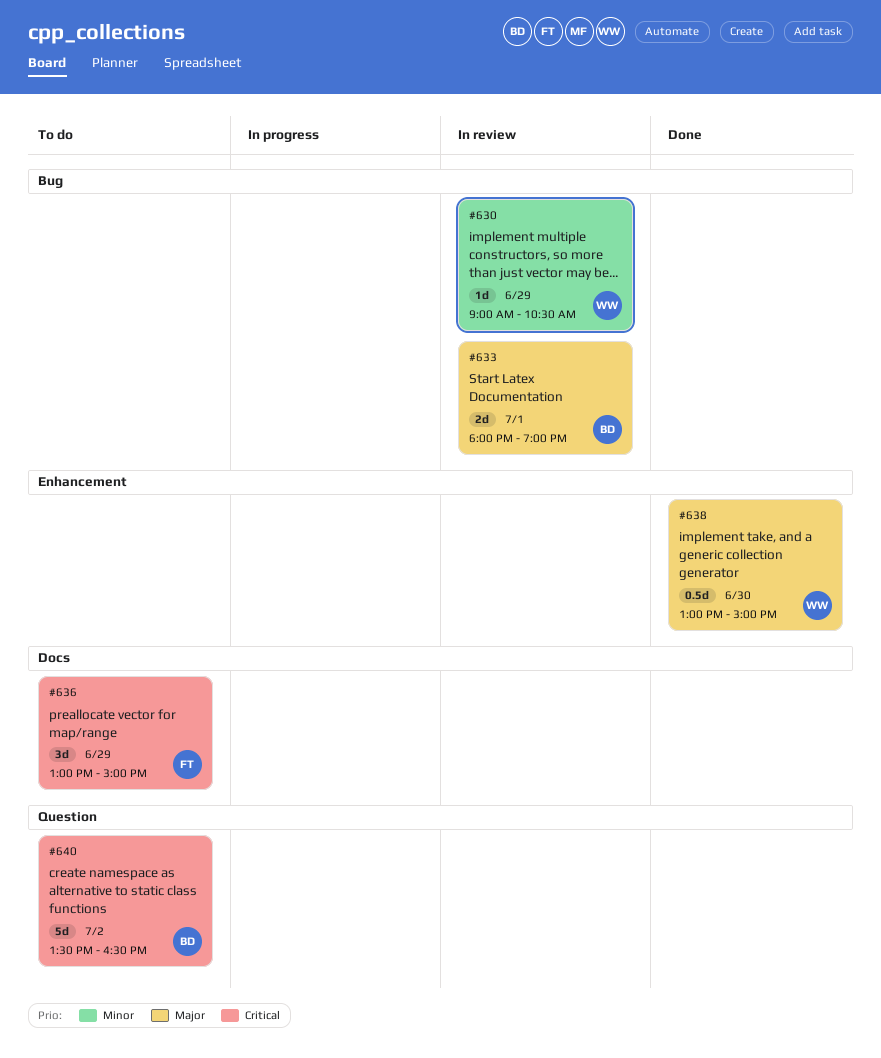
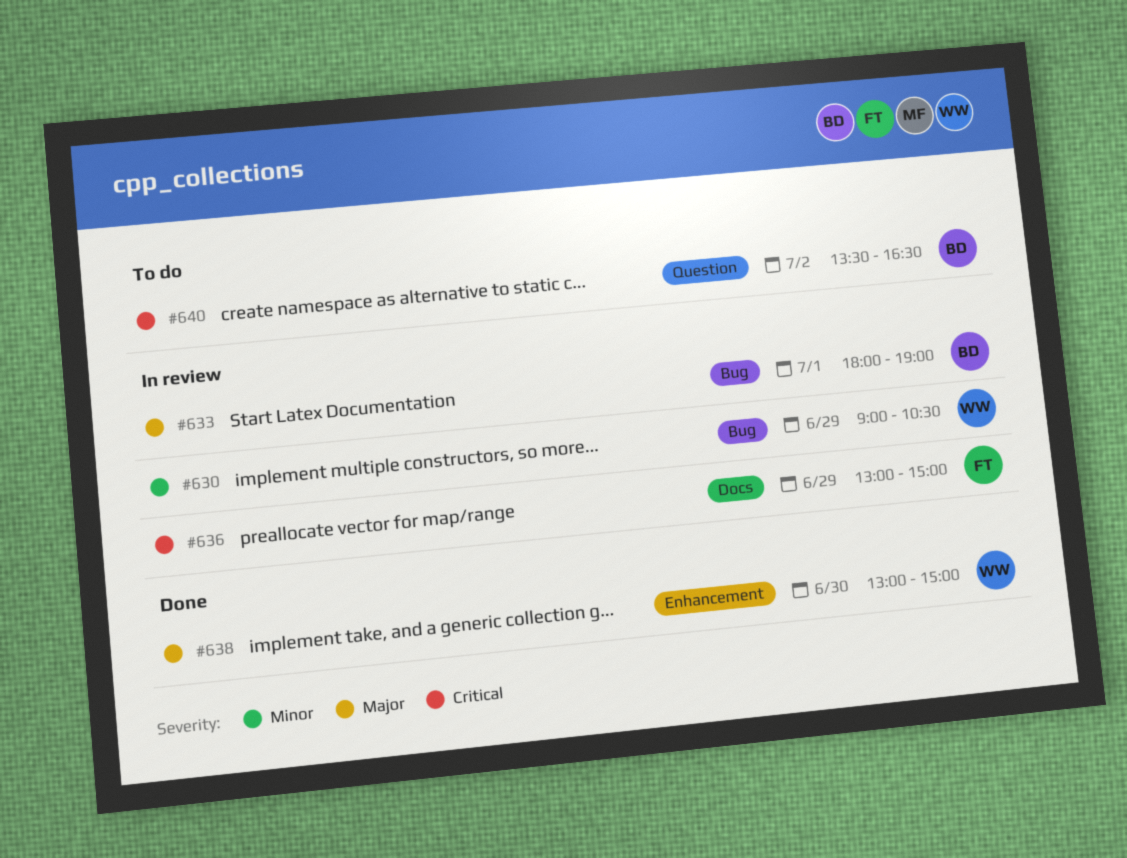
#636, status: To do -> In review

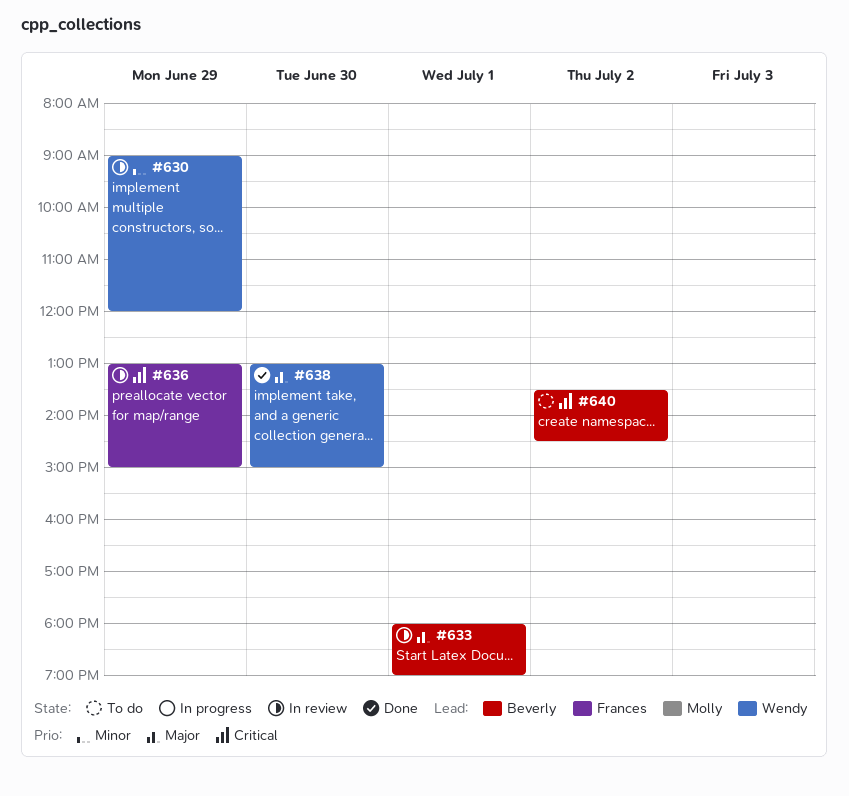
#630, ends: 10:30 -> 12:00
#640, ends: 16:30 -> 14:30

